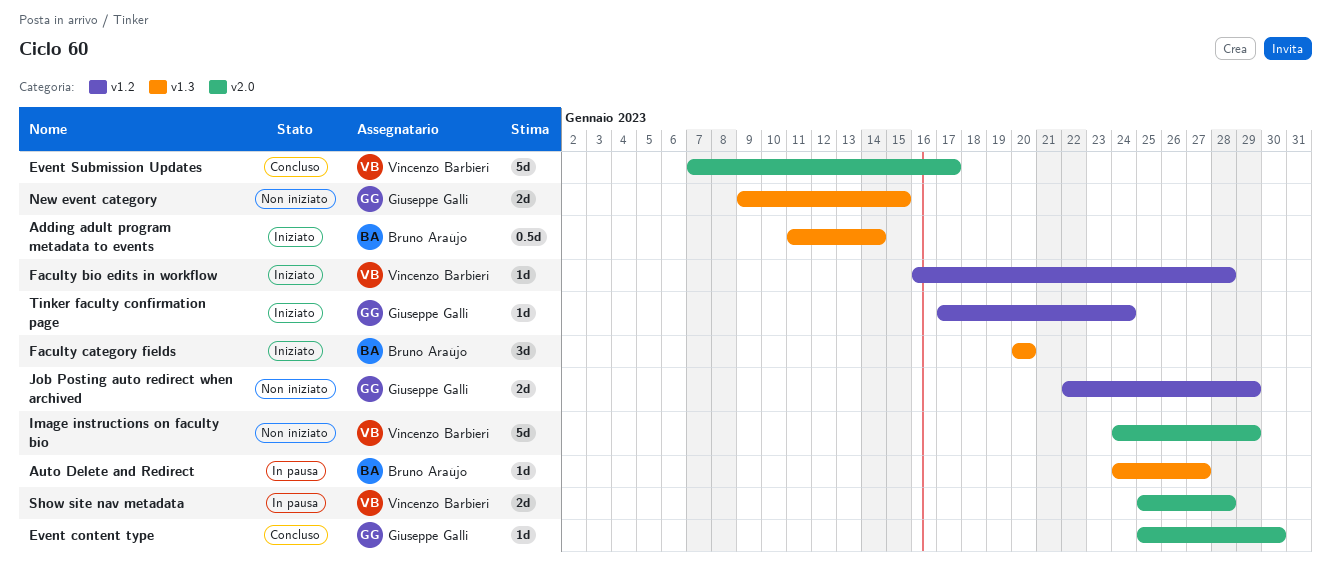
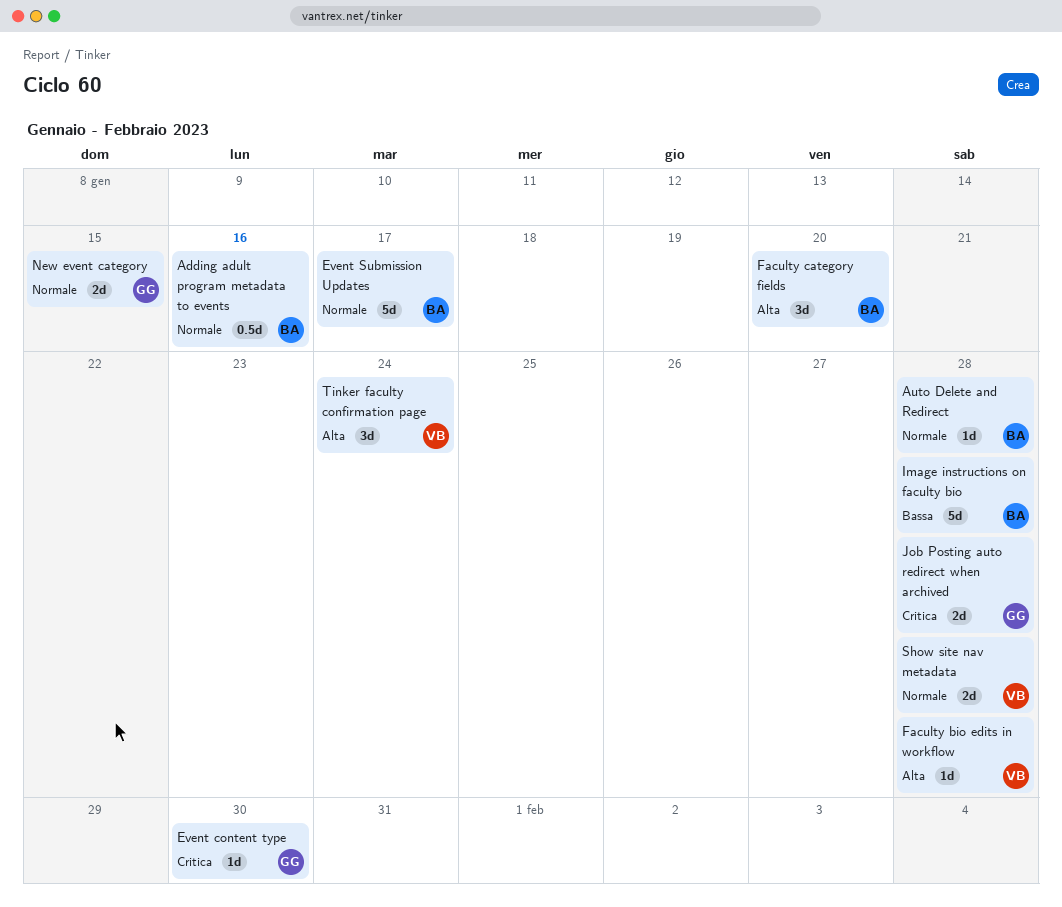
Adding adult program metadata to events, due: Jan 14 -> Jan 16
Auto Delete and Redirect, due: Jan 27 -> Jan 28
Event Submission Updates, owner: Vincenzo Barbieri -> Bruno Araújo
Image instructions on faculty bio, owner: Vincenzo Barbieri -> Bruno Araújo
Image instructions on faculty bio, due: Jan 29 -> Jan 28
Job Posting auto redirect when archived, due: Jan 29 -> Jan 28
Tinker faculty confirmation page, owner: Giuseppe Galli -> Vincenzo Barbieri
Tinker faculty confirmation page, estimate: 1d -> 3d

